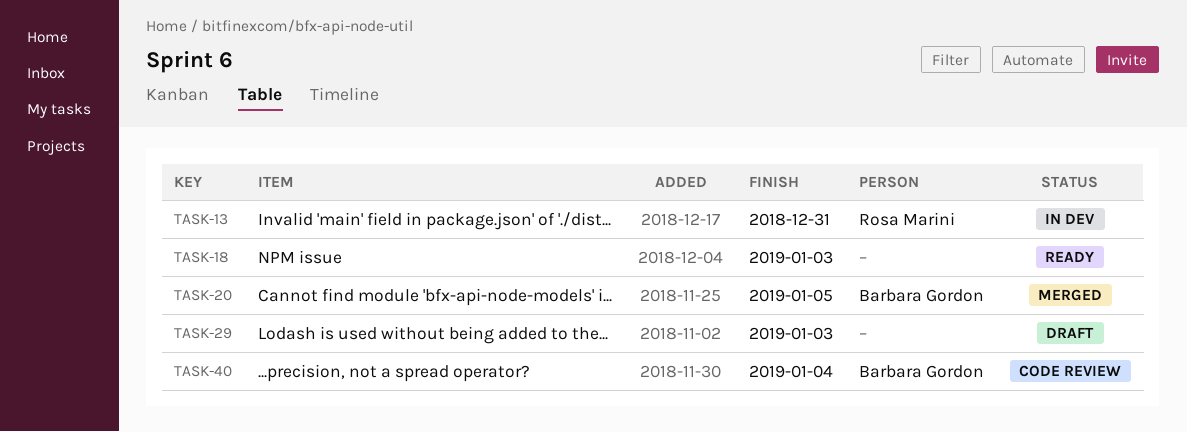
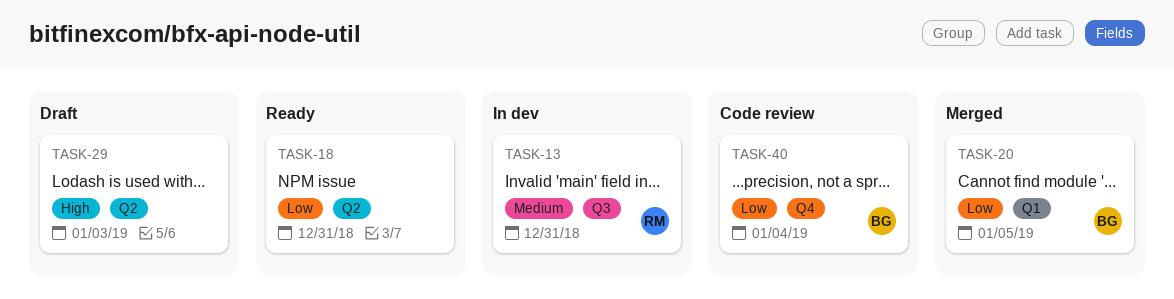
TASK-18, due: Jan 3 -> Dec 31

